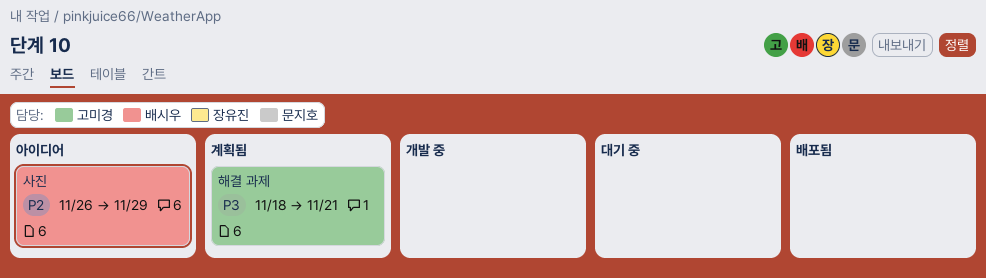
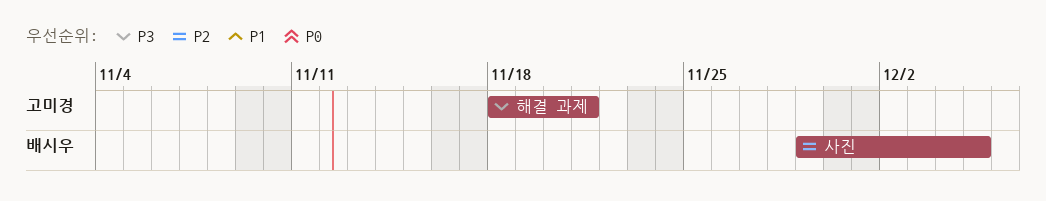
사진, start: Nov 26 -> Nov 29
사진, due: Nov 29 -> Dec 5

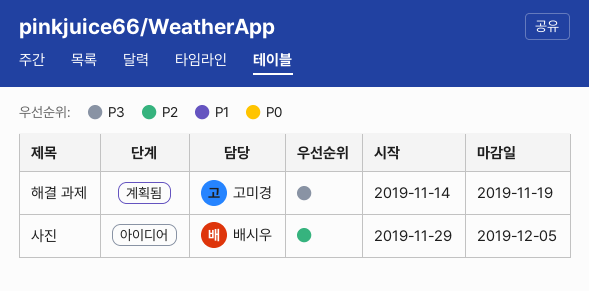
해결 과제, start: Nov 18 -> Nov 14
해결 과제, due: Nov 21 -> Nov 19

